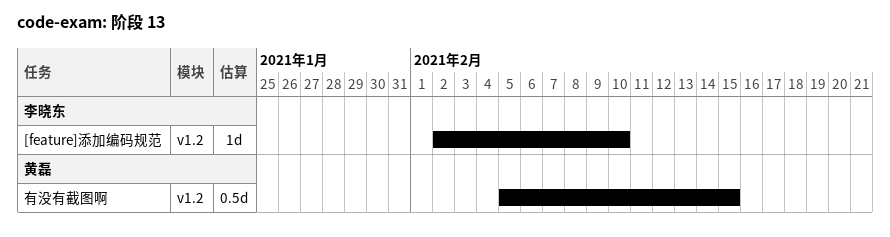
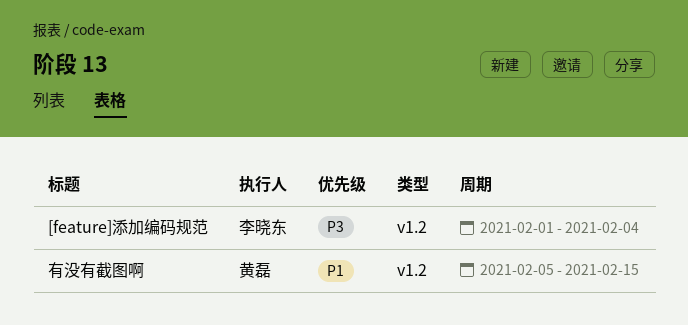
[feature]添加编码规范, start: Feb 2 -> Feb 1
[feature]添加编码规范, due: Feb 10 -> Feb 4

